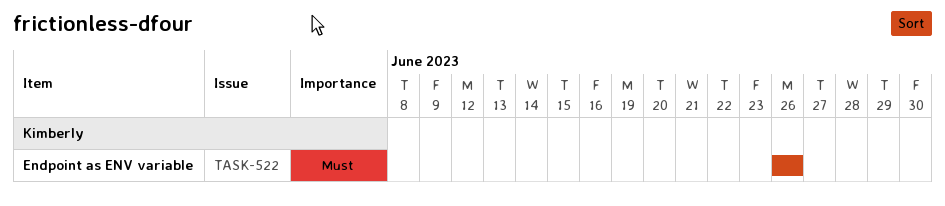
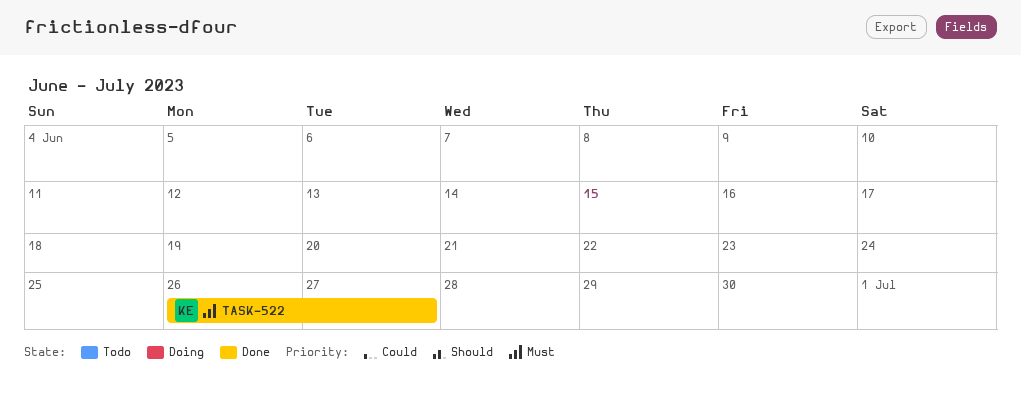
TASK-522, due: Jun 26 -> Jun 27

